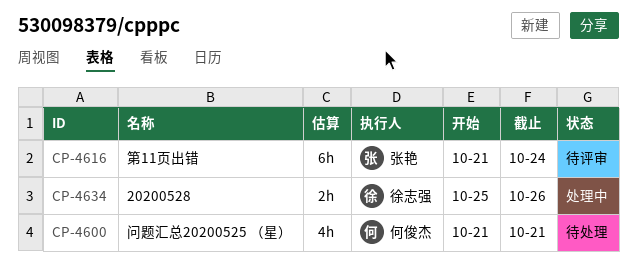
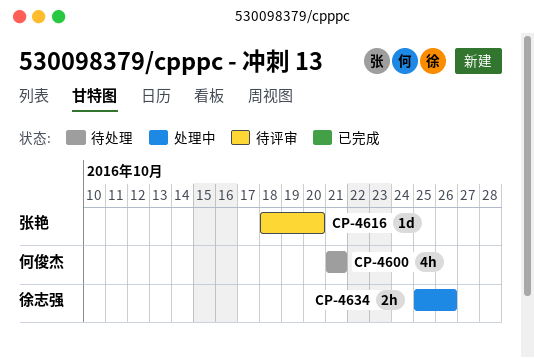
CP-4616, estimate: 6h -> 1d
CP-4616, start: Oct 21 -> Oct 18
CP-4616, due: Oct 24 -> Oct 20

